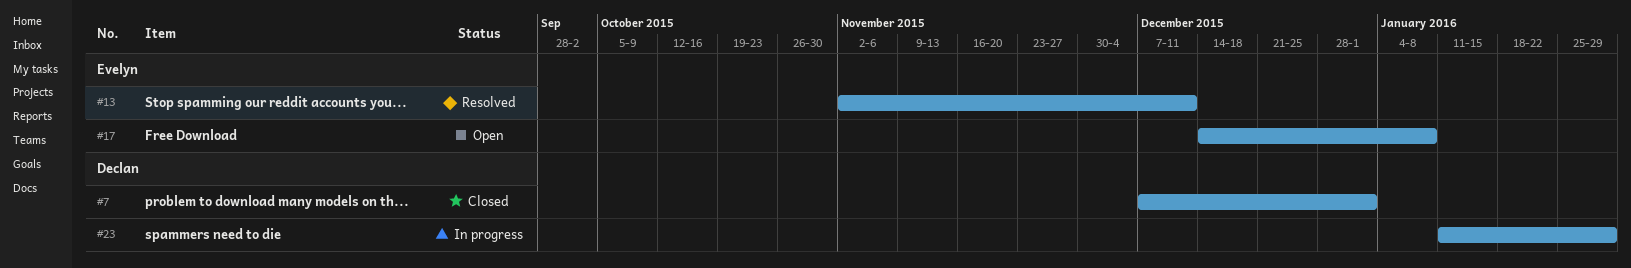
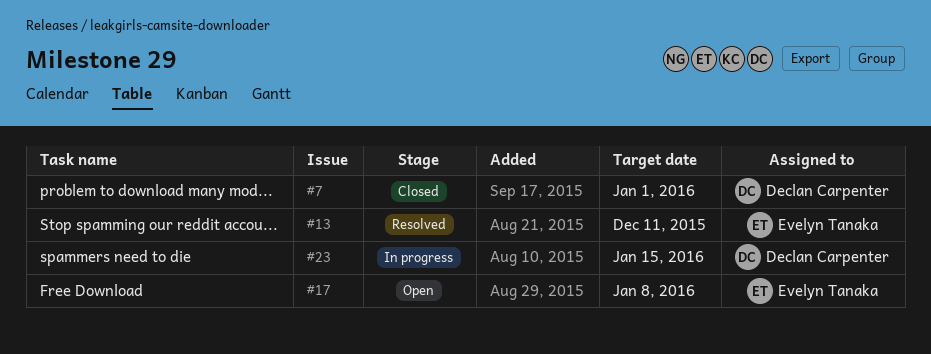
#23, due: Jan 29 -> Jan 15

